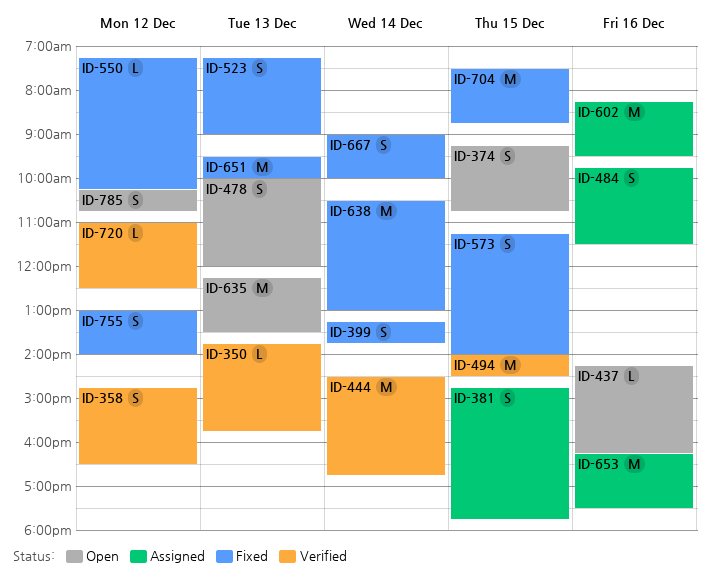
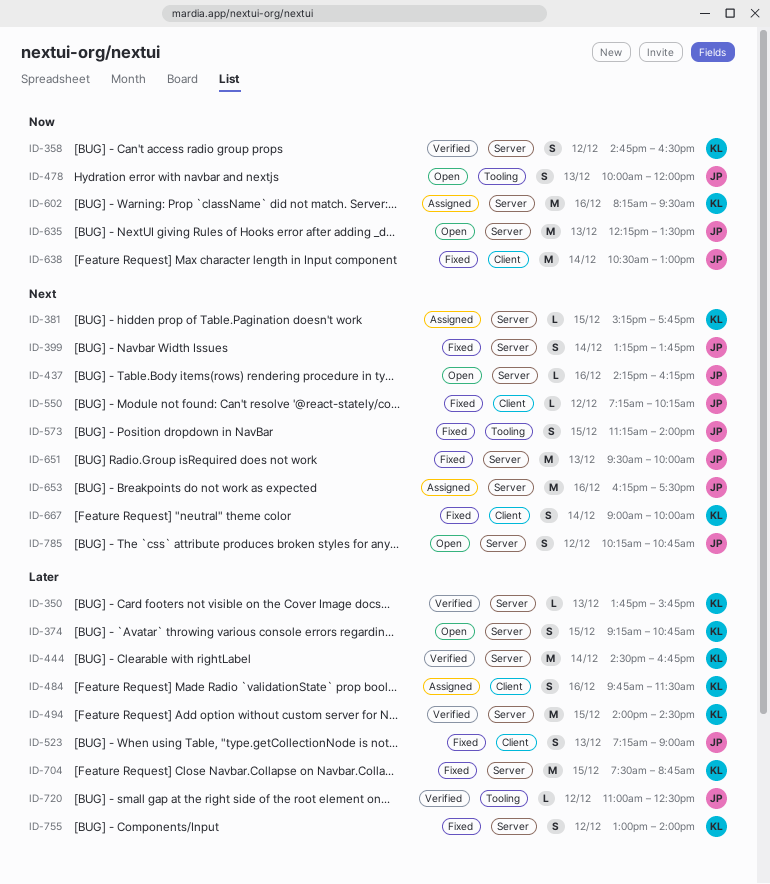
ID-381, estimate: S -> L
ID-381, begins: 14:45 -> 15:15

